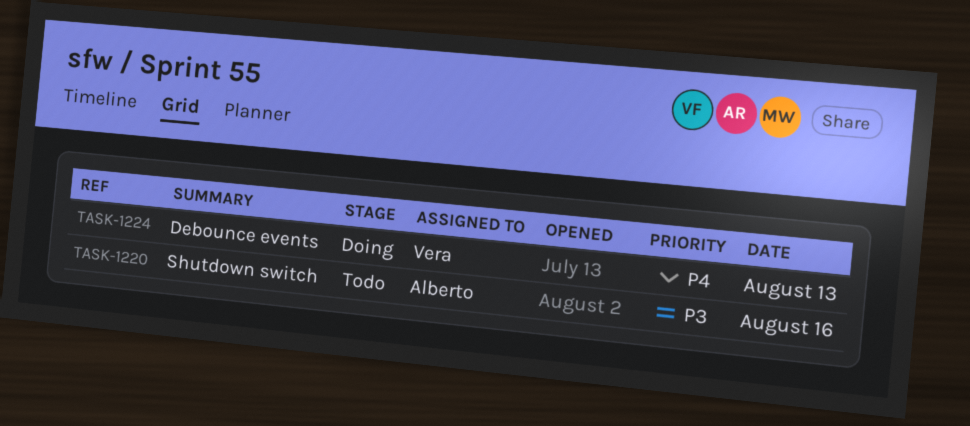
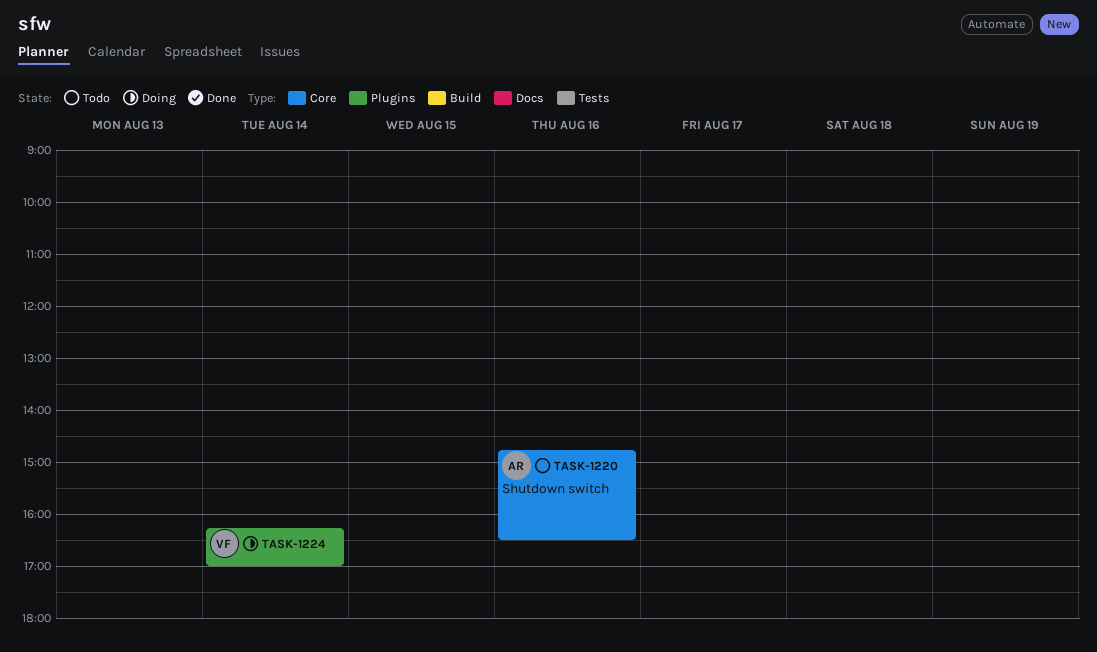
TASK-1224, day: Aug 13 -> Aug 14

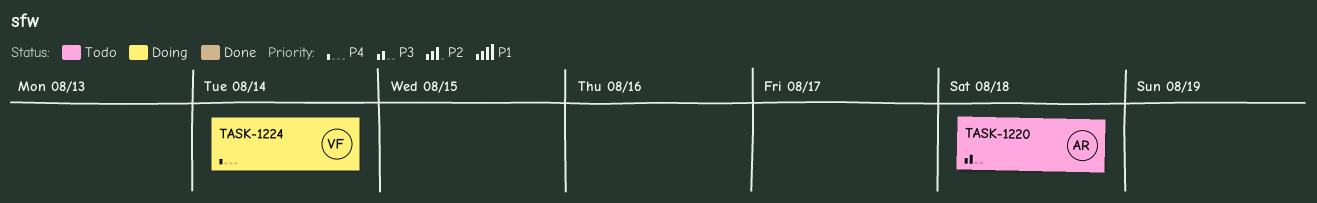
TASK-1220, day: Aug 16 -> Aug 18

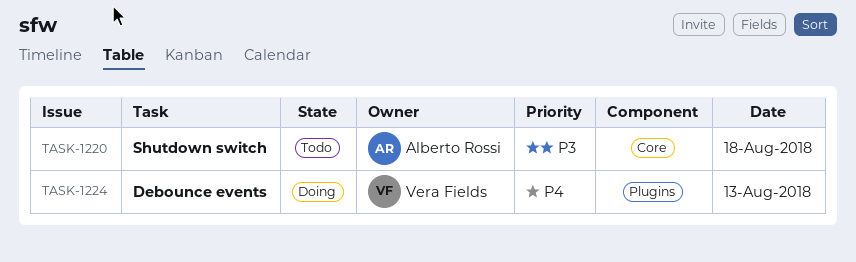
TASK-1224, day: Aug 14 -> Aug 13

